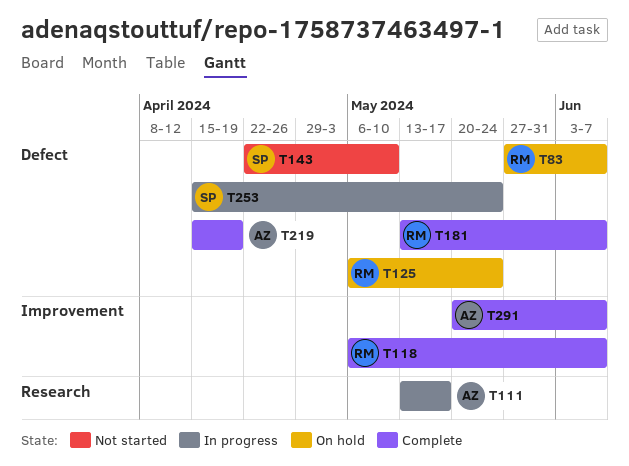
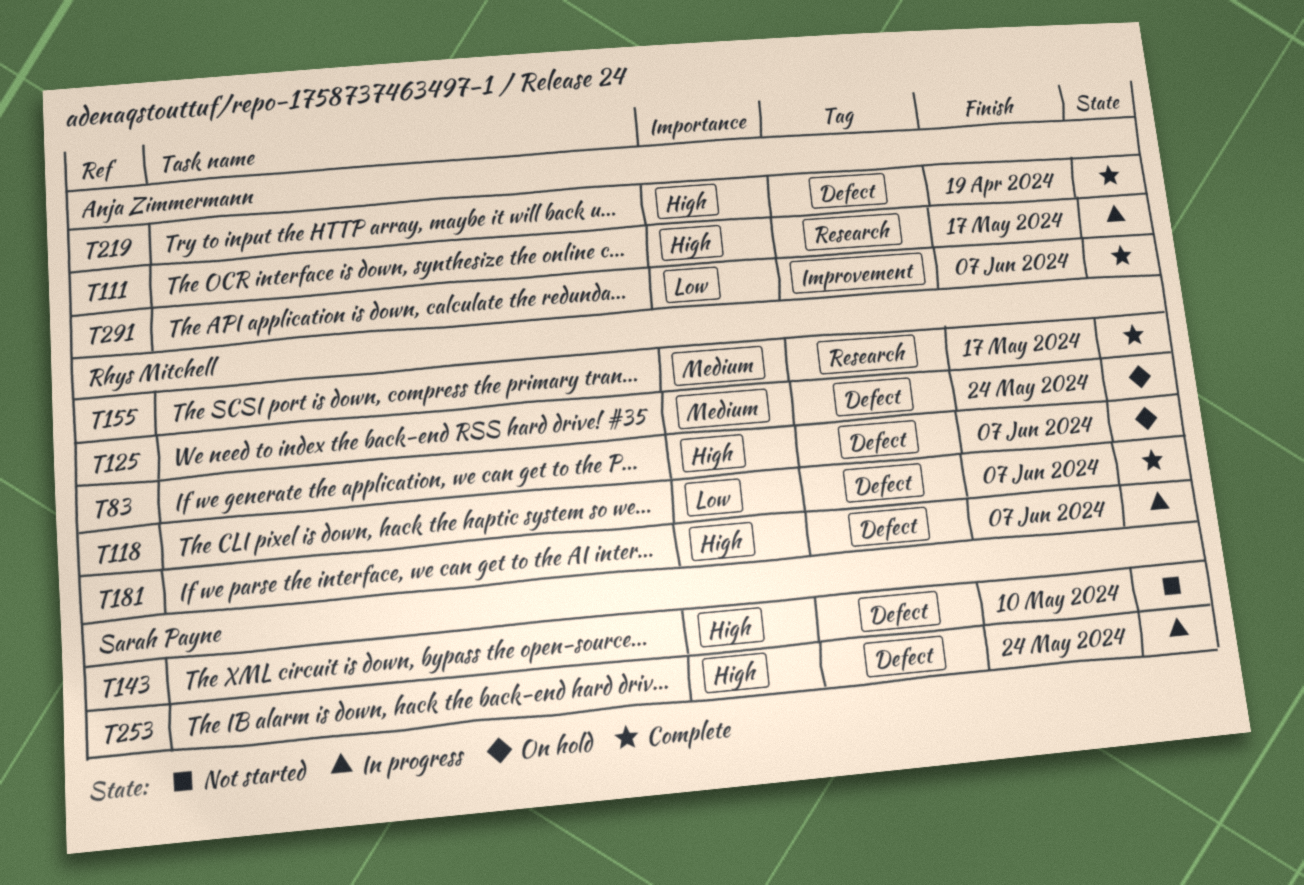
T118, label: Improvement -> Defect
T155: none -> present
T181, status: Complete -> In progress

